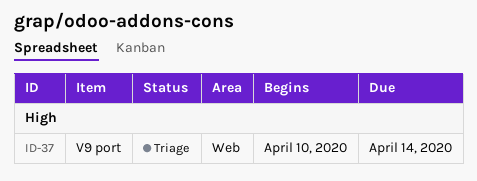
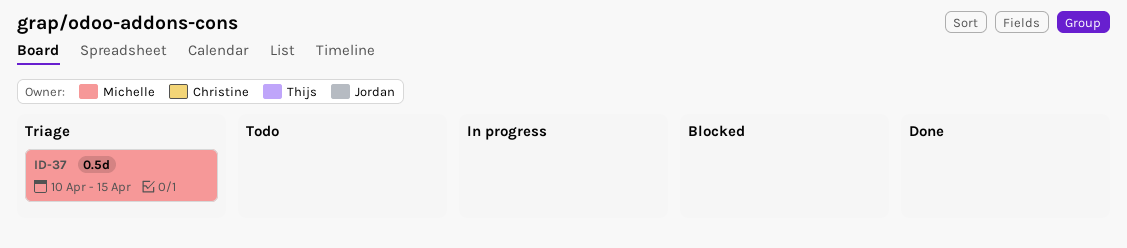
ID-37, due: Apr 14 -> Apr 15

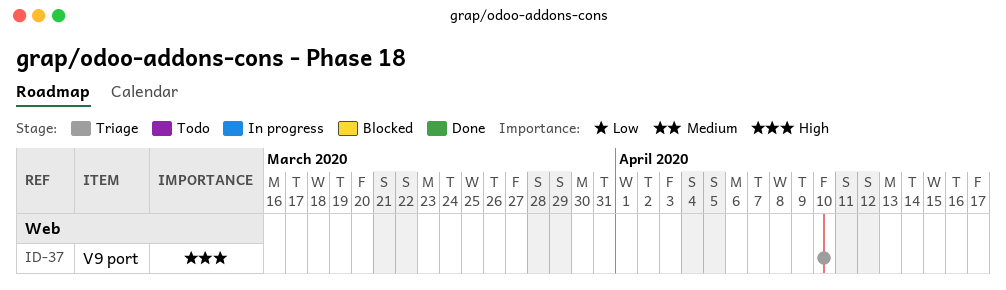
ID-37, due: Apr 15 -> Apr 10

